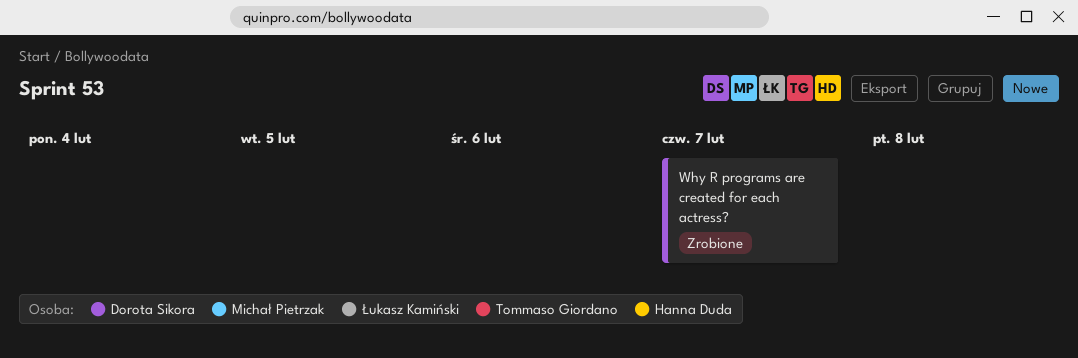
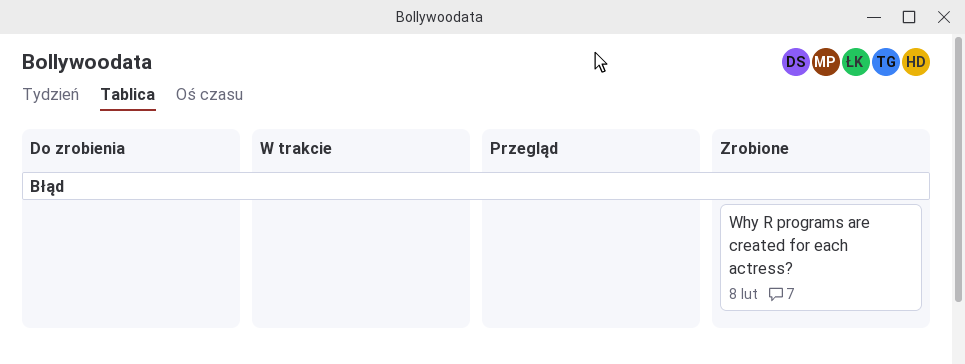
Why R programs are created for each actress?, due: Feb 7 -> Feb 8

